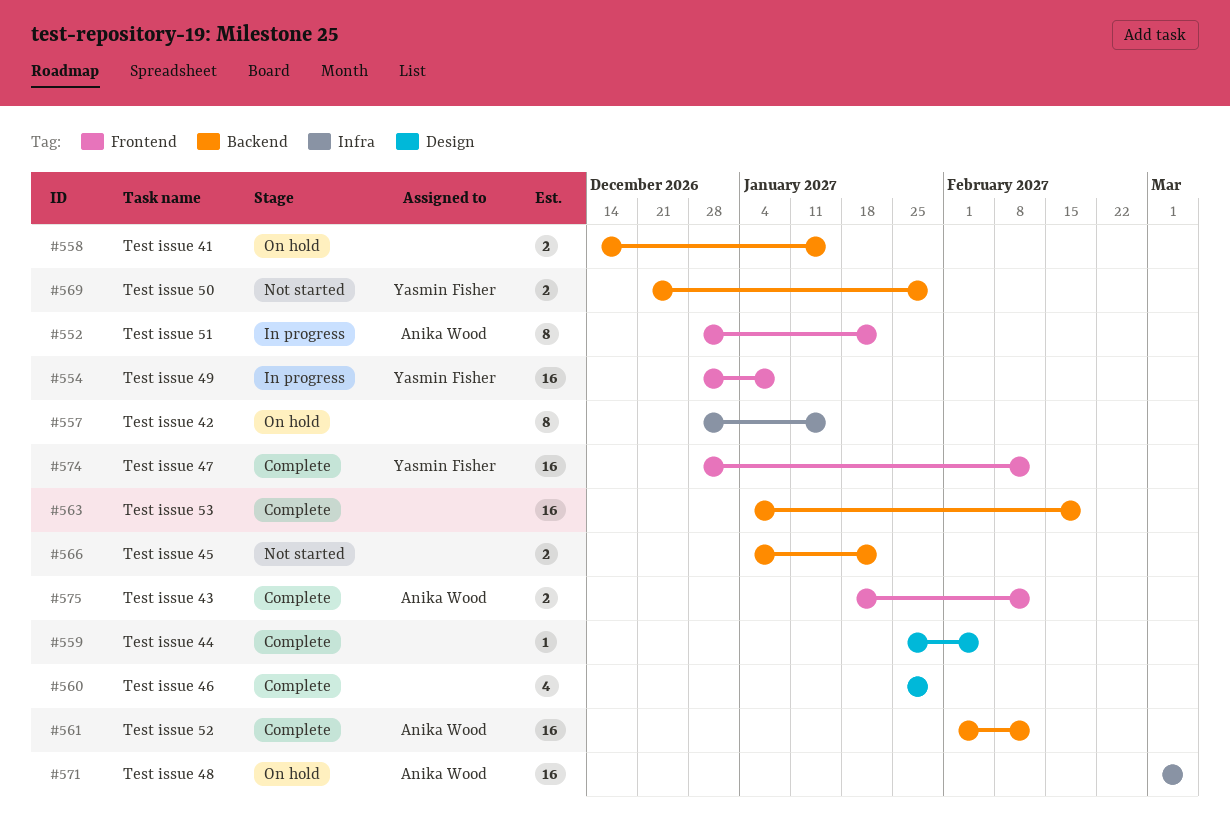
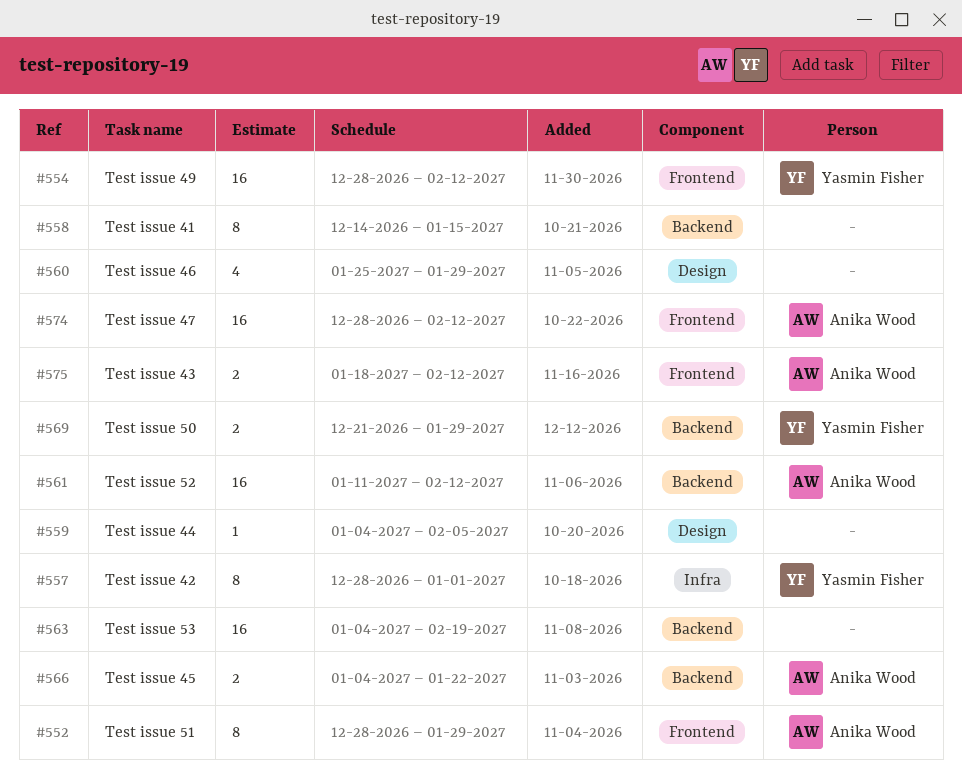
#552, due: Jan 22 -> Jan 29
#554, due: Jan 8 -> Feb 12
#557, owner: none -> Yasmin Fisher
#557, due: Jan 15 -> Jan 1
#558, estimate: 2 -> 8
#559, start: Jan 25 -> Jan 4
#561, start: Feb 1 -> Jan 11
#566, owner: none -> Anika Wood
#571: present -> none
#574, owner: Yasmin Fisher -> Anika Wood

